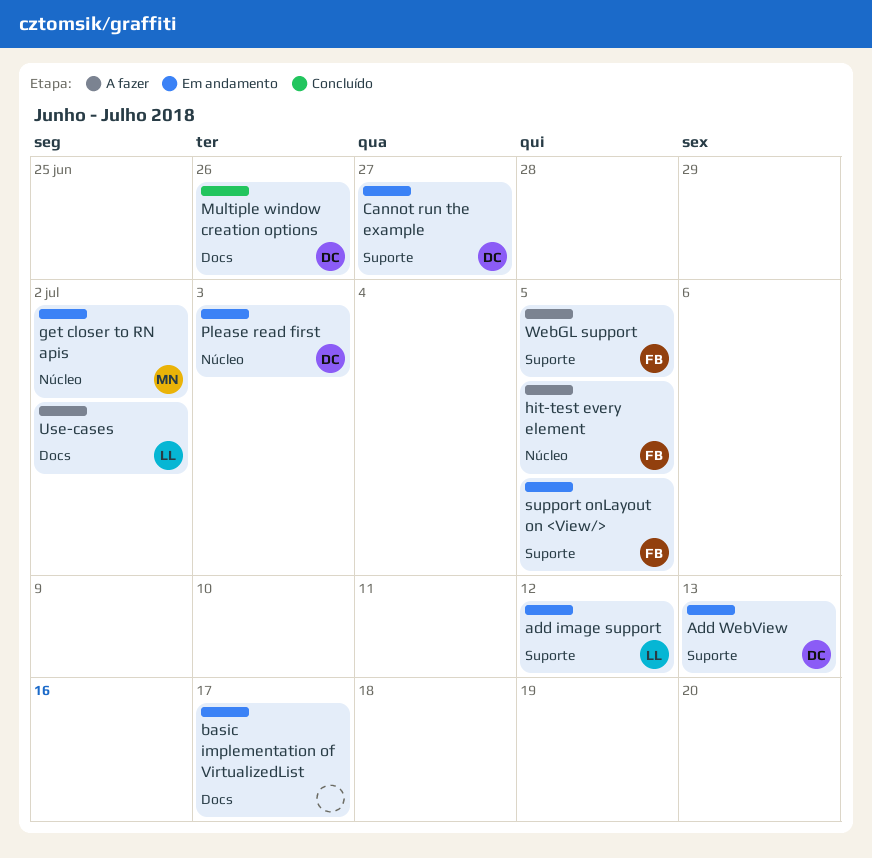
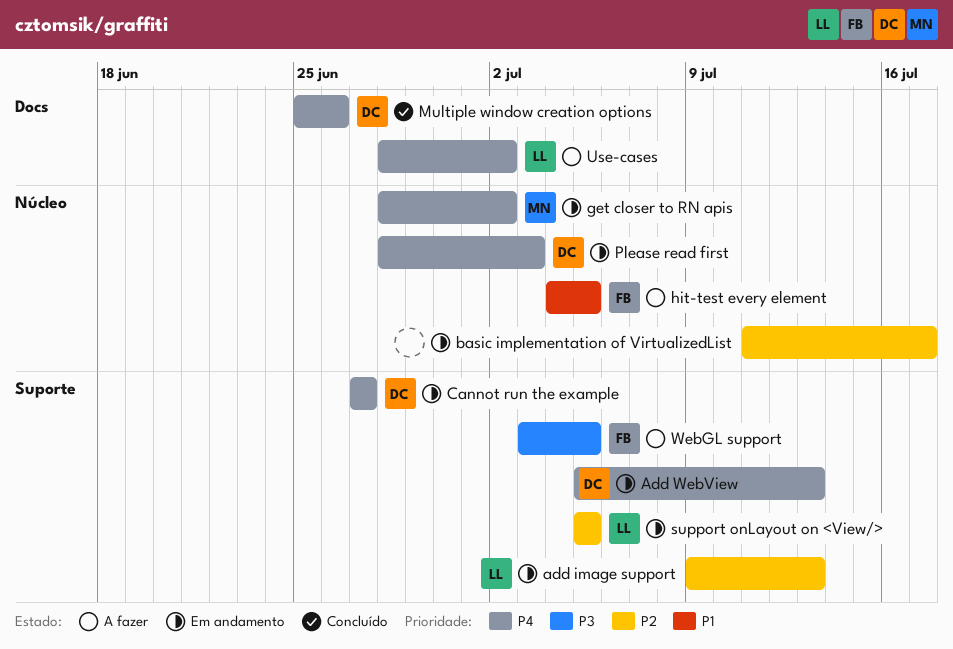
add image support, due: Jul 12 -> Jul 13
basic implementation of VirtualizedList, label: Docs -> Núcleo
support onLayout on <View/>, owner: FB -> LL

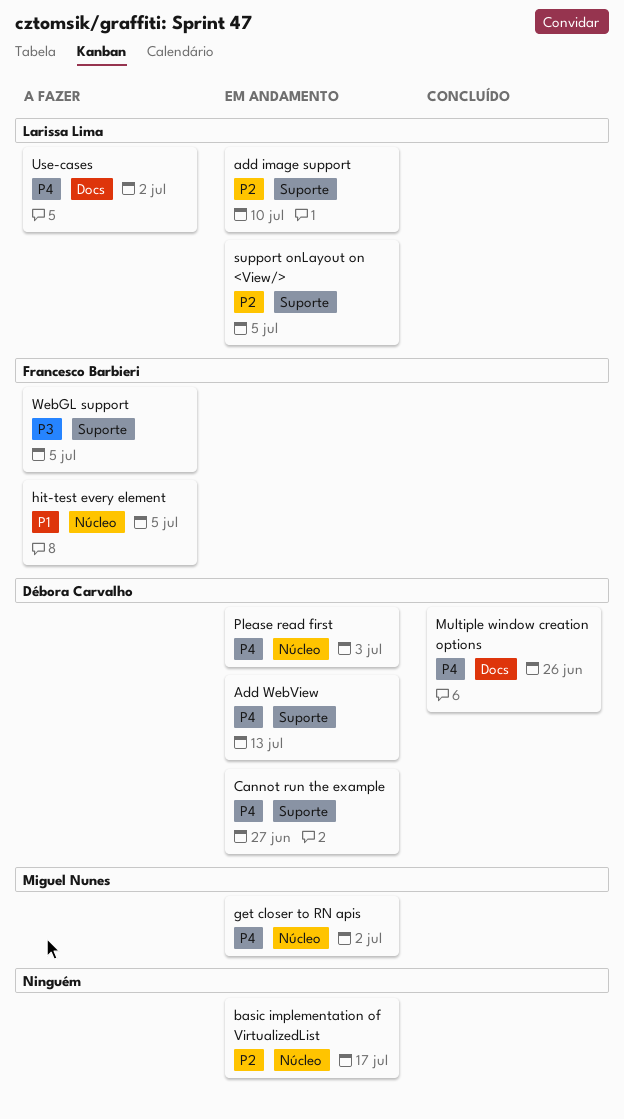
add image support, due: Jul 13 -> Jul 10

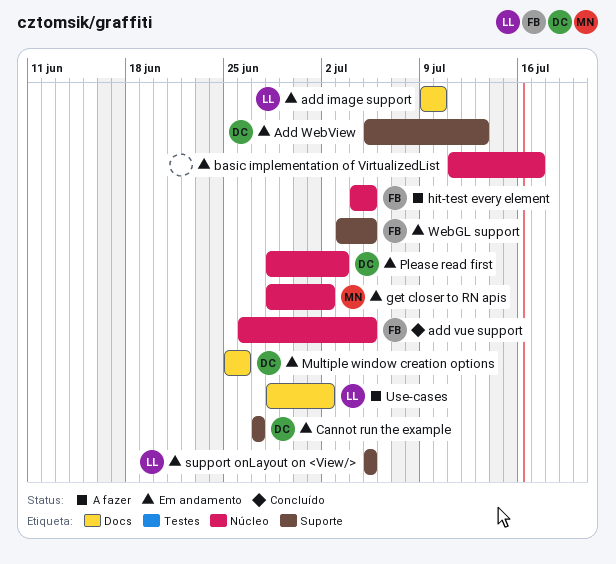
add image support, label: Suporte -> Docs
add vue support: none -> present
Multiple window creation options, status: Concluído -> Em andamento
WebGL support, status: A fazer -> Em andamento

